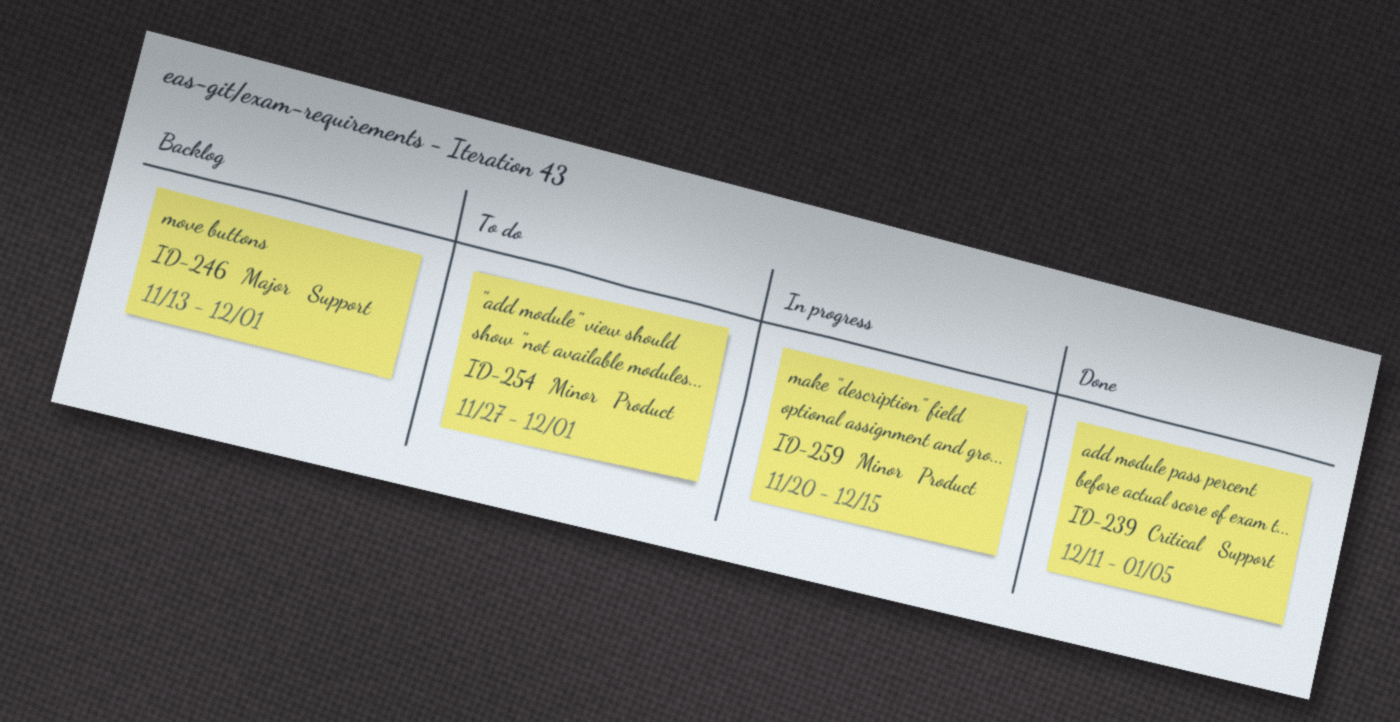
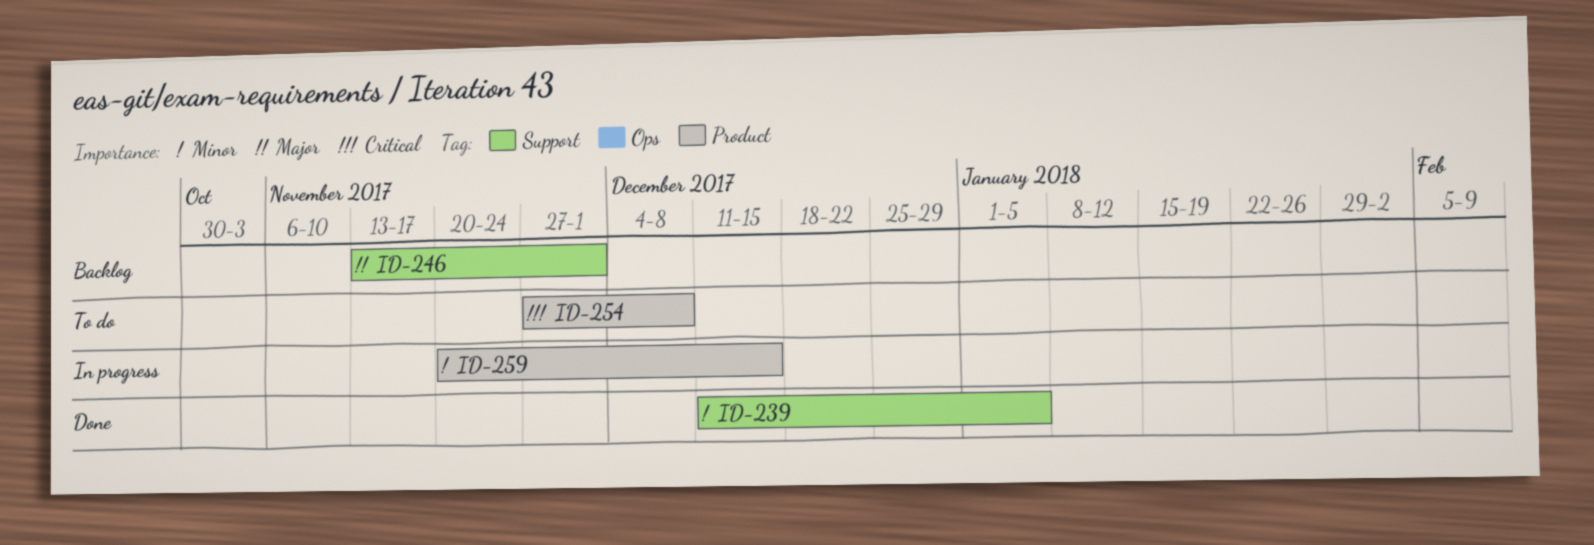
ID-239, priority: Critical -> Minor
ID-254, priority: Minor -> Critical
ID-254, due: Dec 1 -> Dec 8

